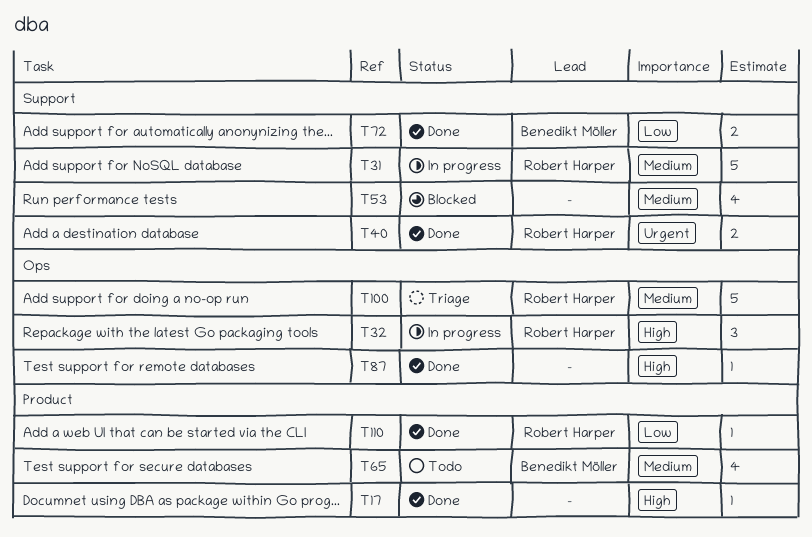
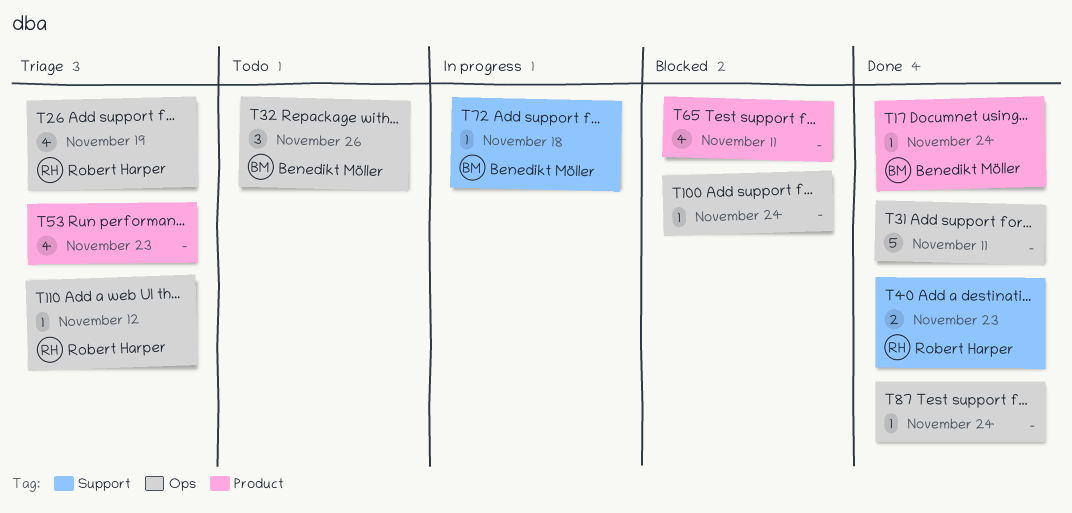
T17, owner: none -> Benedikt Möller
T26: none -> present
T31, status: In progress -> Done
T31, owner: Robert Harper -> none
T31, label: Support -> Ops
T32, status: In progress -> Todo
T32, owner: Robert Harper -> Benedikt Möller
T53, status: Blocked -> Triage
T53, label: Support -> Product
T65, status: Todo -> Blocked
T65, owner: Benedikt Möller -> none
T72, status: Done -> In progress
T72, estimate: 2 -> 1
T100, status: Triage -> Blocked
T100, owner: Robert Harper -> none
T100, estimate: 5 -> 1
T110, status: Done -> Triage
T110, label: Product -> Ops

